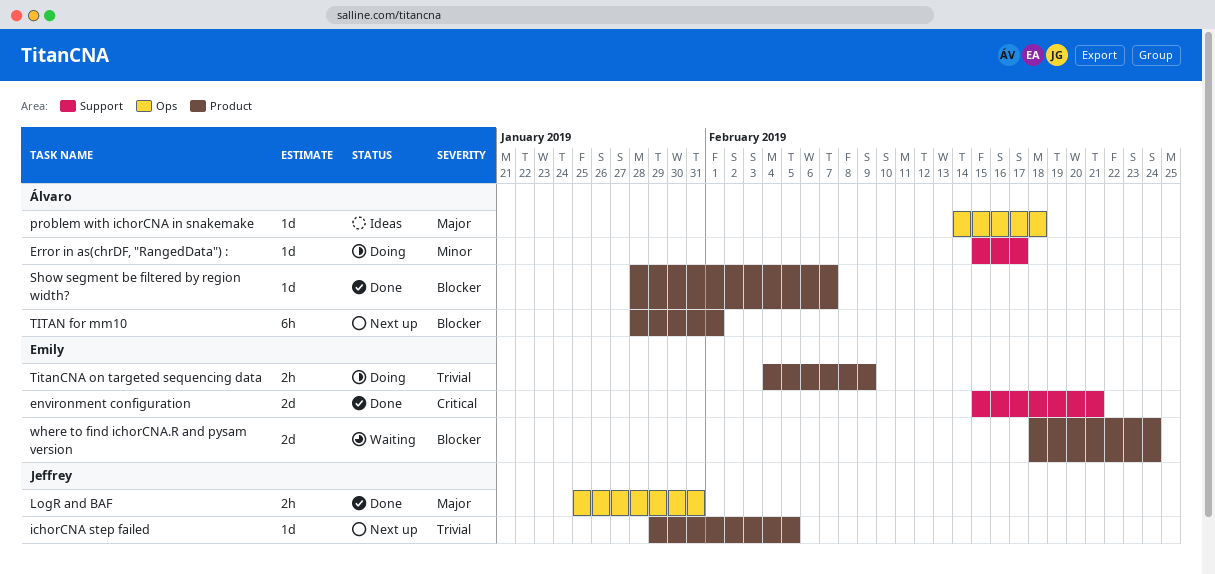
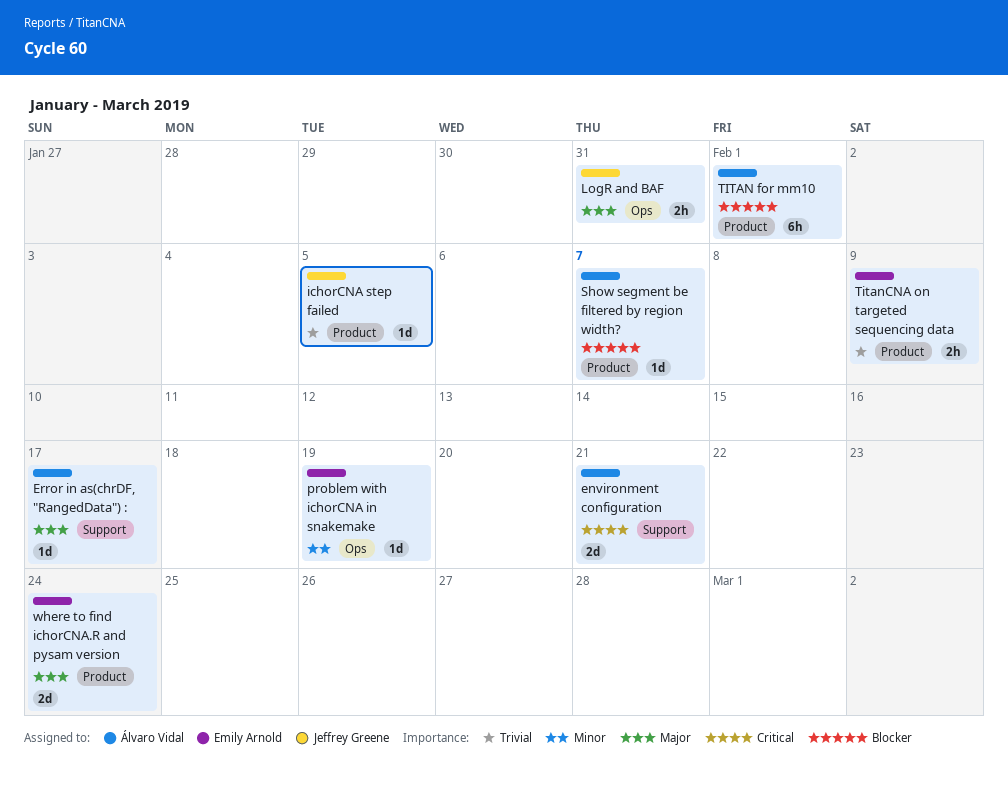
environment configuration, owner: Emily Arnold -> Álvaro Vidal
Error in as(chrDF, "RangedData") :, priority: Minor -> Major
problem with ichorCNA in snakemake, owner: Álvaro Vidal -> Emily Arnold
problem with ichorCNA in snakemake, priority: Major -> Minor
problem with ichorCNA in snakemake, due: Feb 18 -> Feb 19
where to find ichorCNA.R and pysam version, priority: Blocker -> Major

